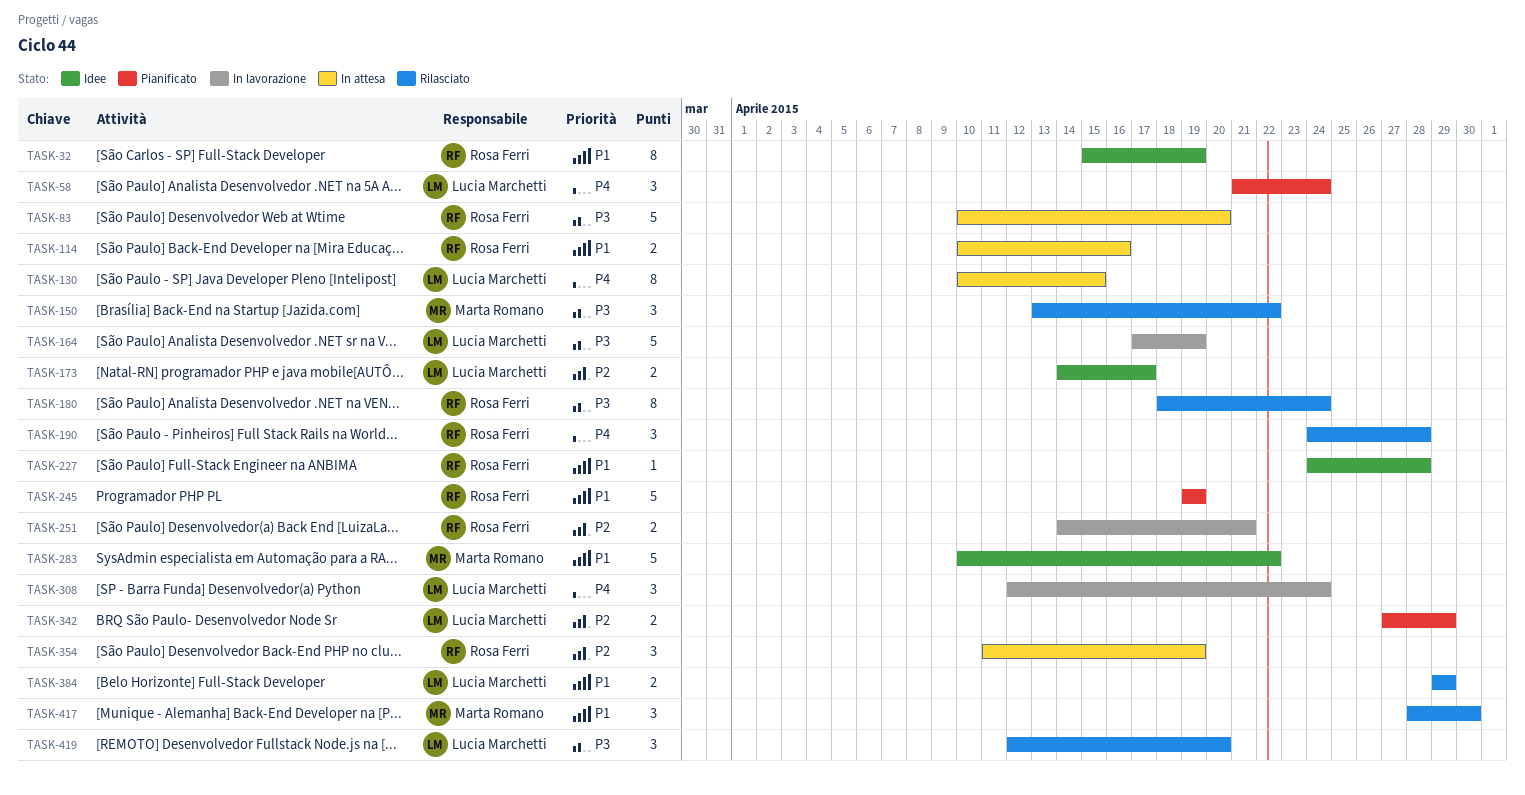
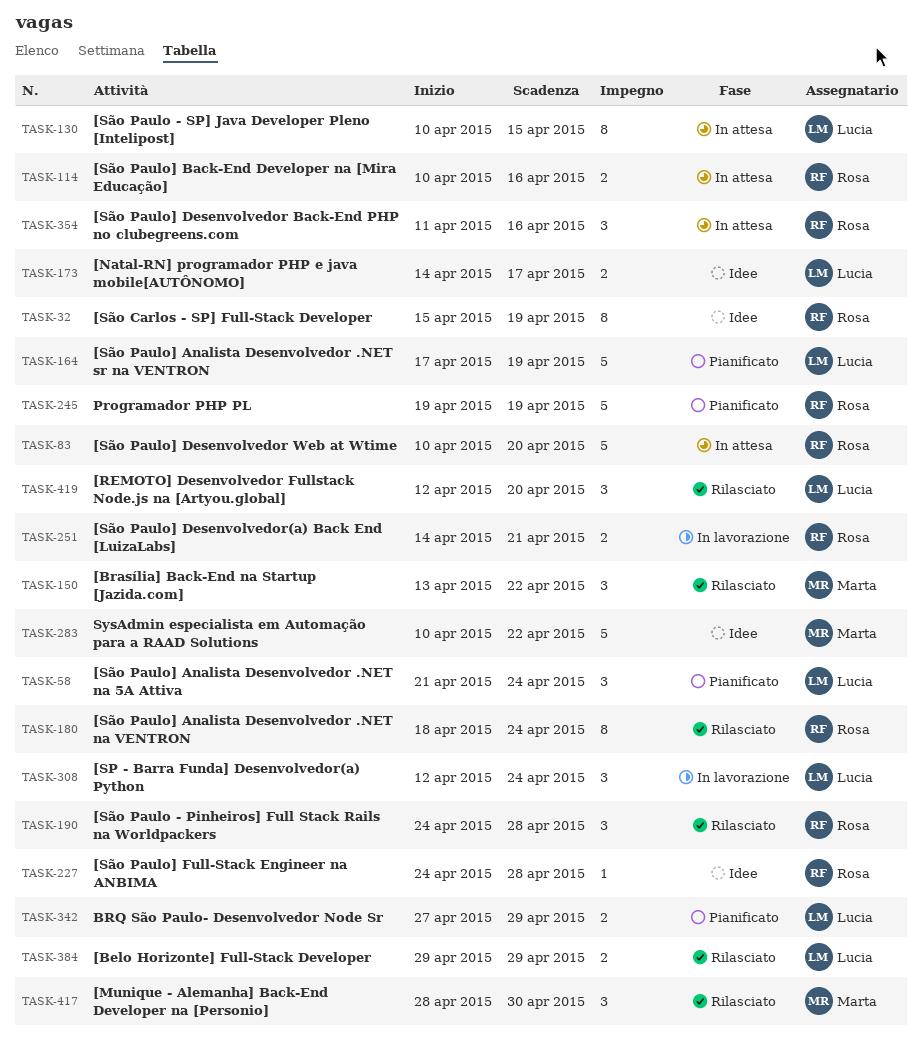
TASK-164, status: In lavorazione -> Pianificato
TASK-354, due: Apr 19 -> Apr 16

